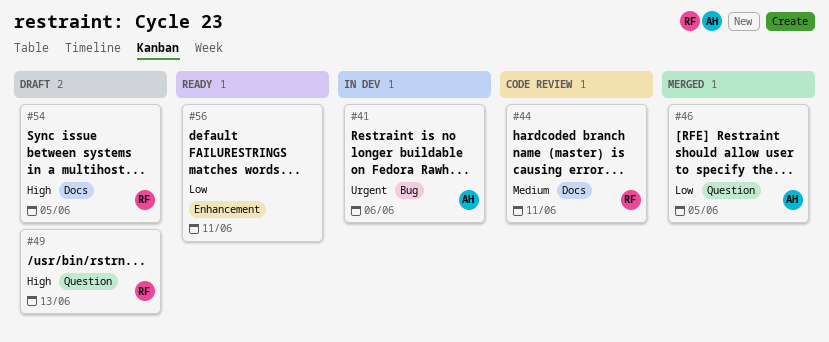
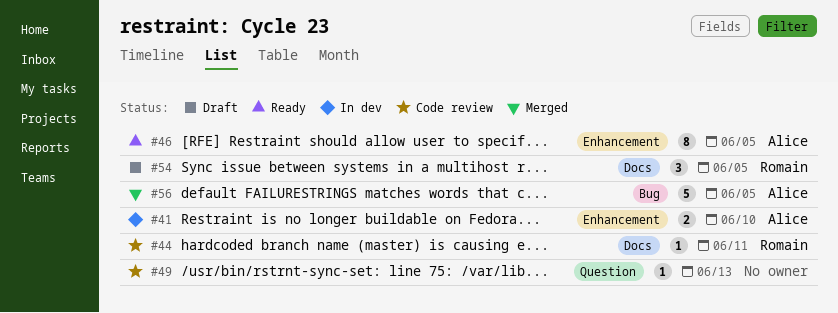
#41, label: Bug -> Enhancement
#41, due: Jun 6 -> Jun 10
#46, status: Merged -> Ready
#46, label: Question -> Enhancement
#49, status: Draft -> Code review
#49, owner: Romain -> none
#56, status: Ready -> Merged
#56, owner: none -> Alice
#56, label: Enhancement -> Bug
#56, due: Jun 11 -> Jun 5

